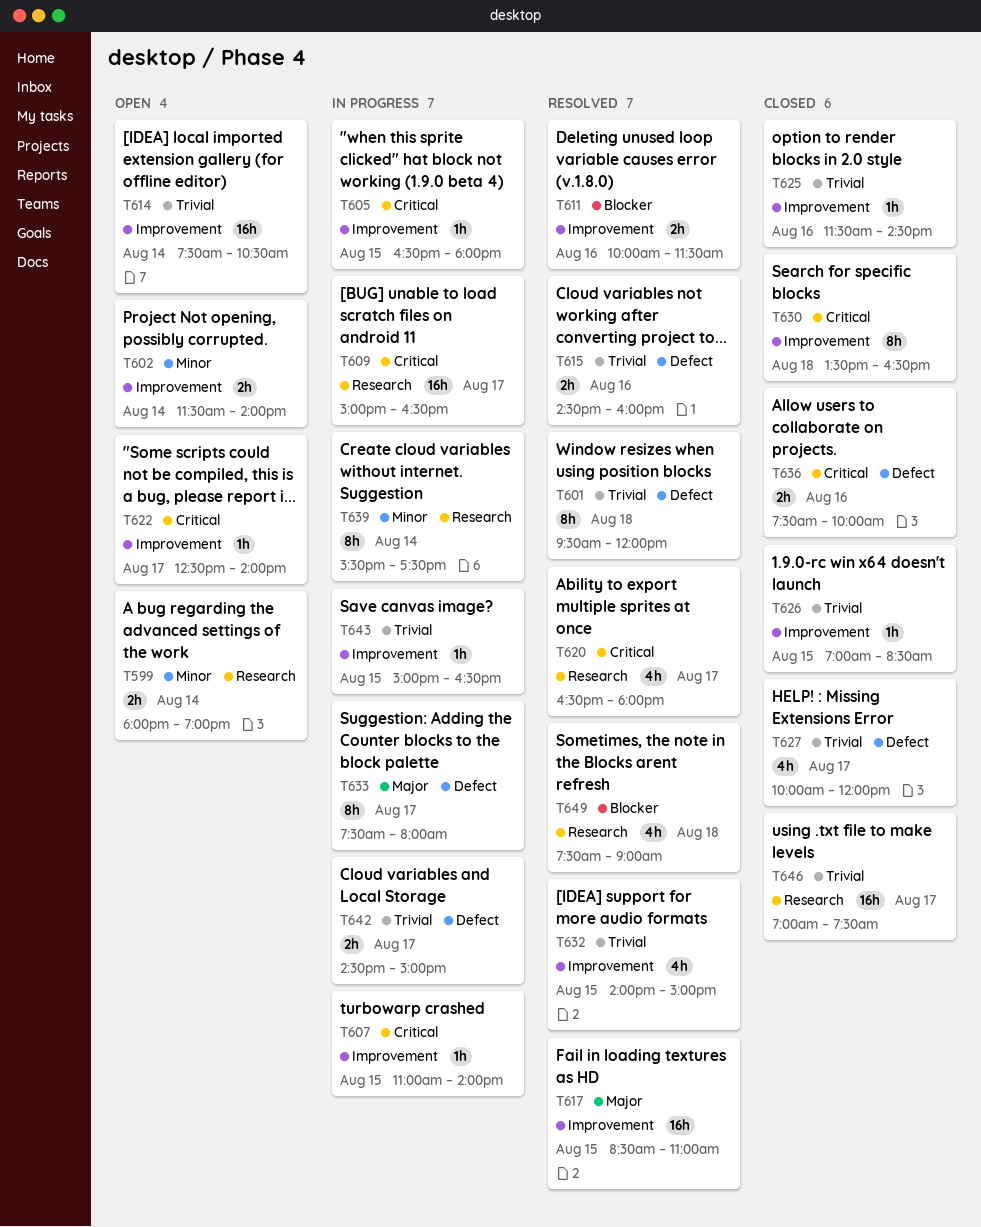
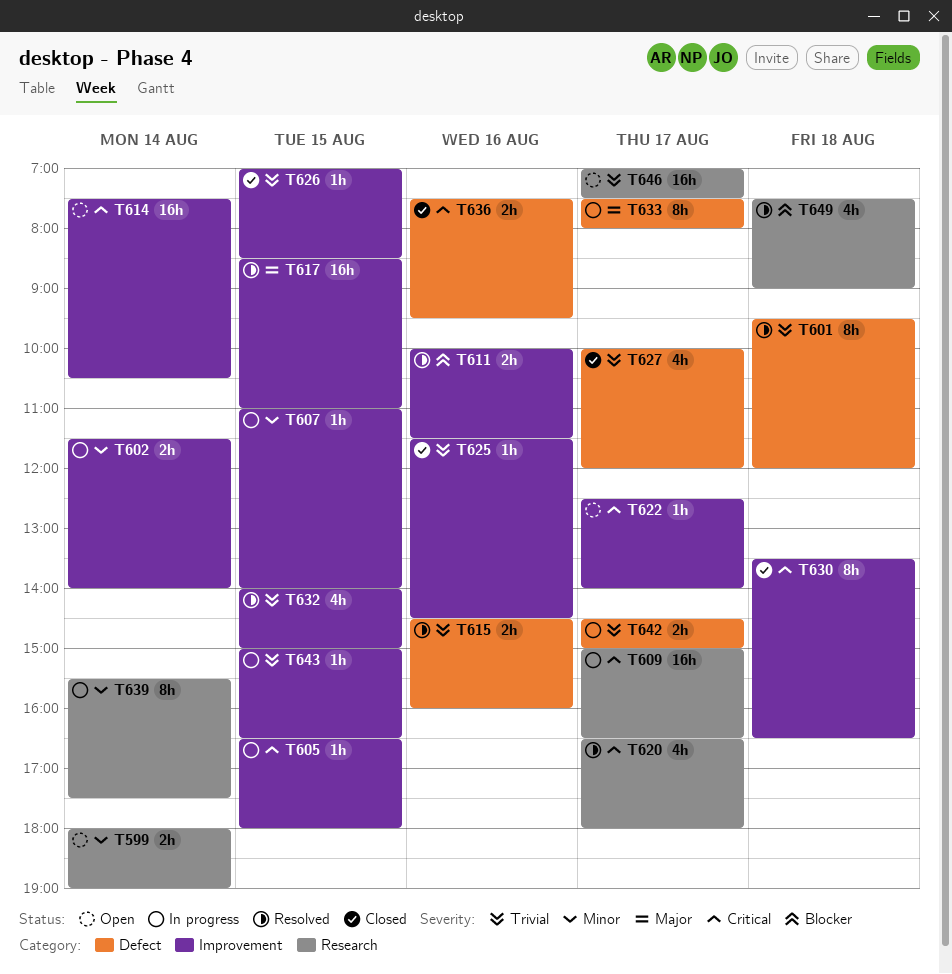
T602, status: Open -> In progress
T607, priority: Critical -> Minor
T614, priority: Trivial -> Critical
T636, ends: 10:00 -> 09:30
T646, status: Closed -> Open

